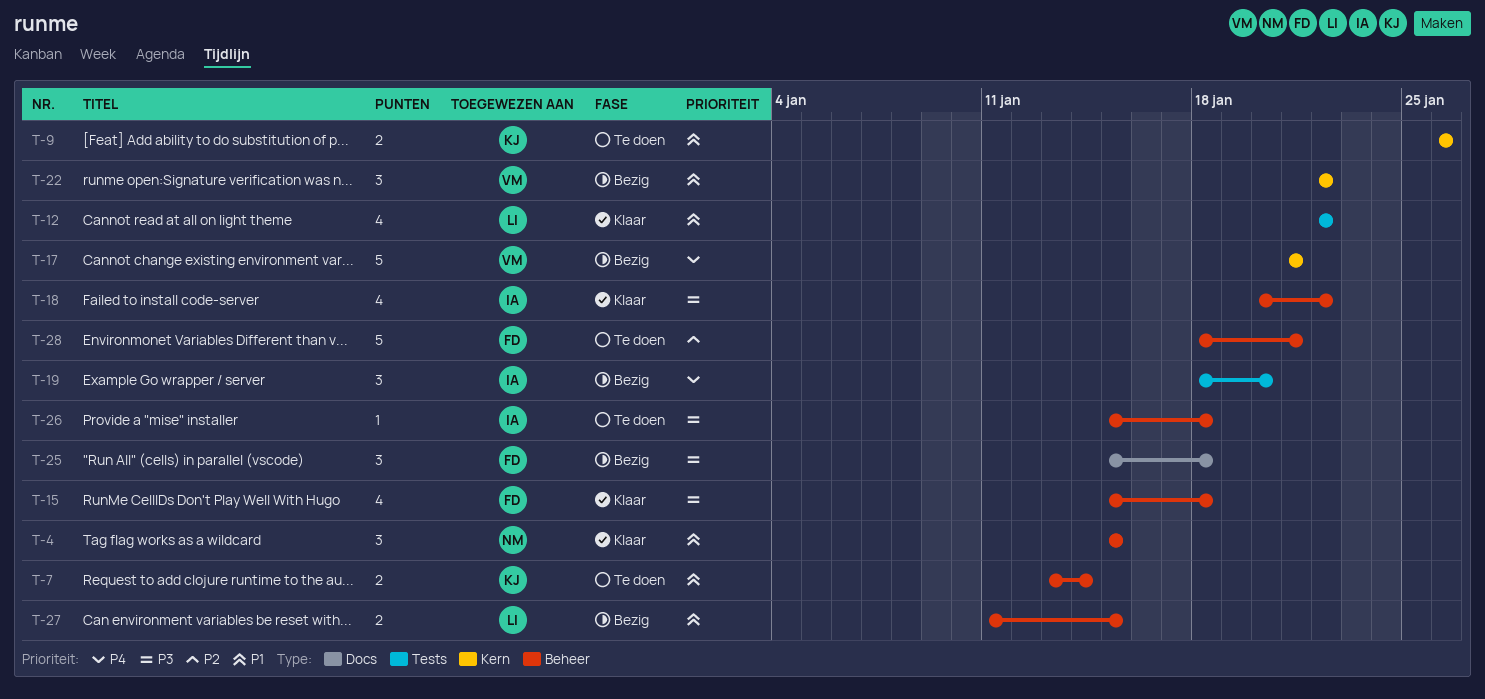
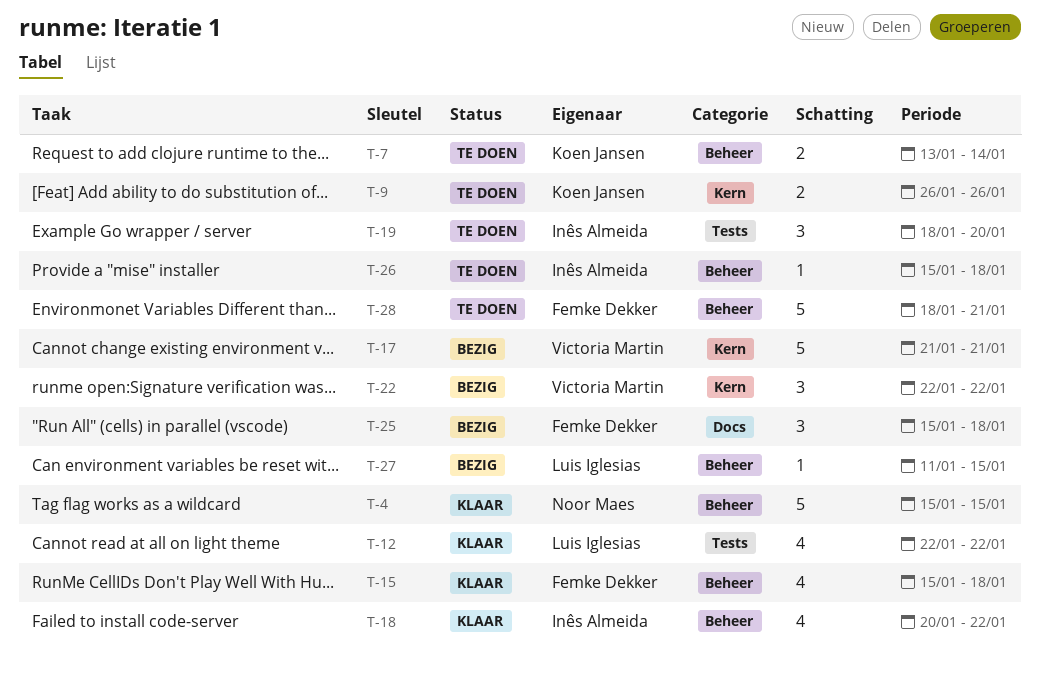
T-4, estimate: 3 -> 5
T-19, status: Bezig -> Te doen
T-27, estimate: 2 -> 1

